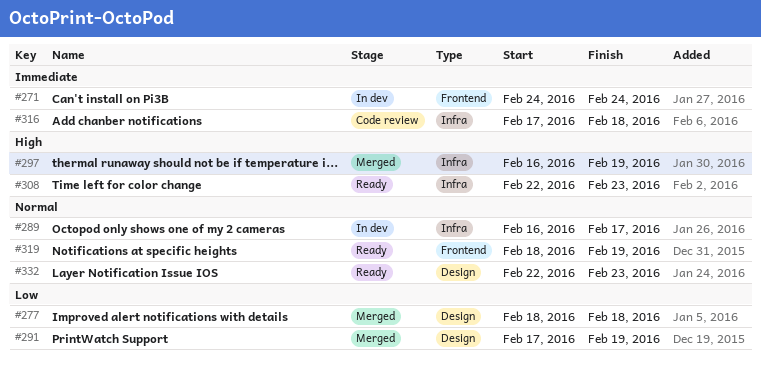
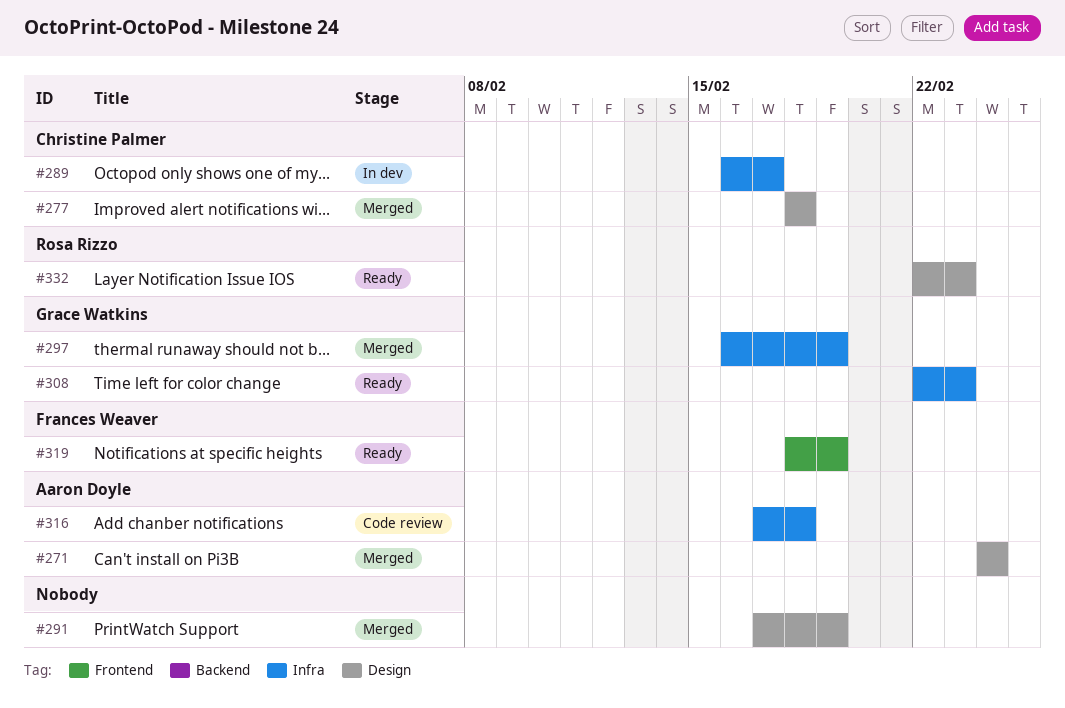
#271, status: In dev -> Merged
#271, label: Frontend -> Design

